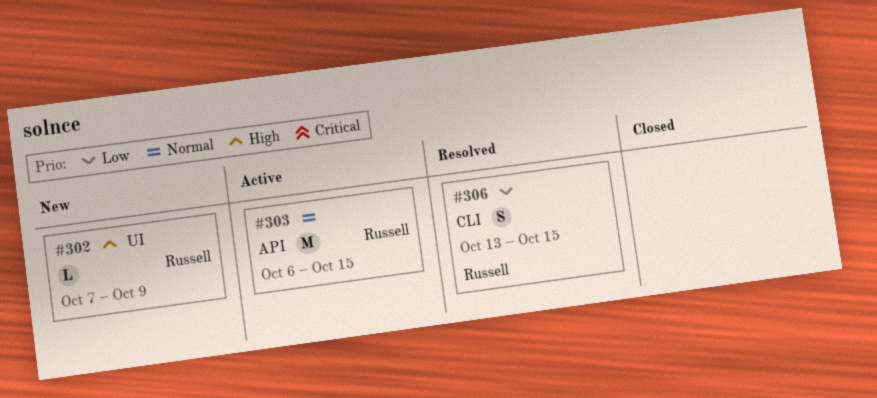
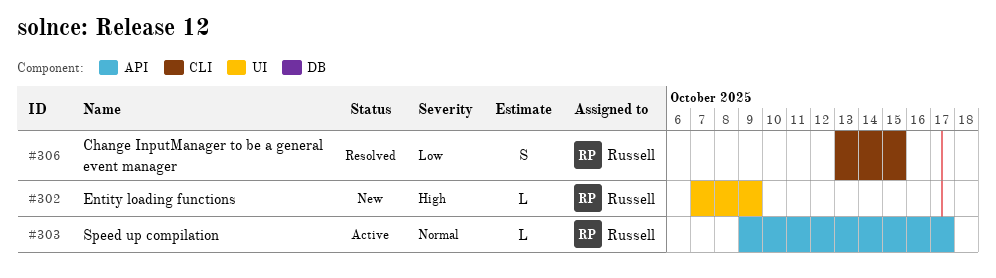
#303, estimate: M -> L
#303, start: Oct 6 -> Oct 9
#303, due: Oct 15 -> Oct 17

